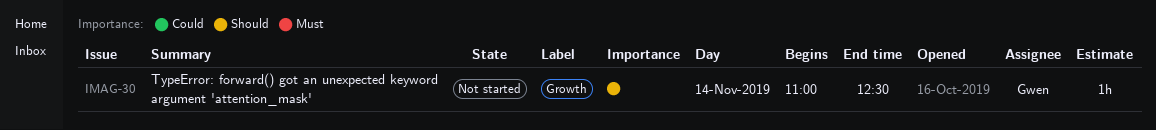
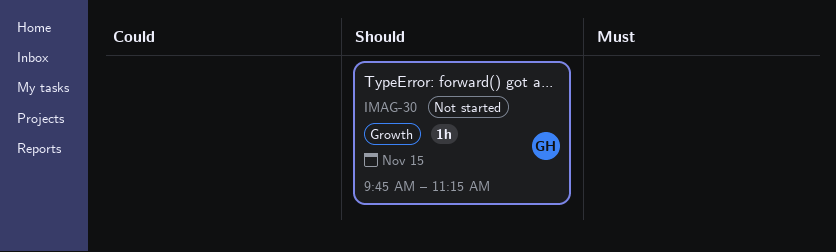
IMAG-30, day: Nov 14 -> Nov 15
IMAG-30, begins: 11:00 -> 09:45
IMAG-30, ends: 12:30 -> 11:15

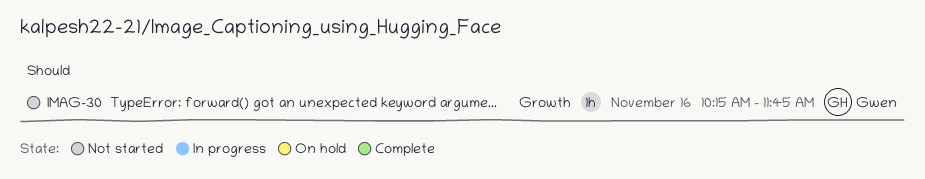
IMAG-30, day: Nov 15 -> Nov 16
IMAG-30, begins: 09:45 -> 10:15
IMAG-30, ends: 11:15 -> 11:45

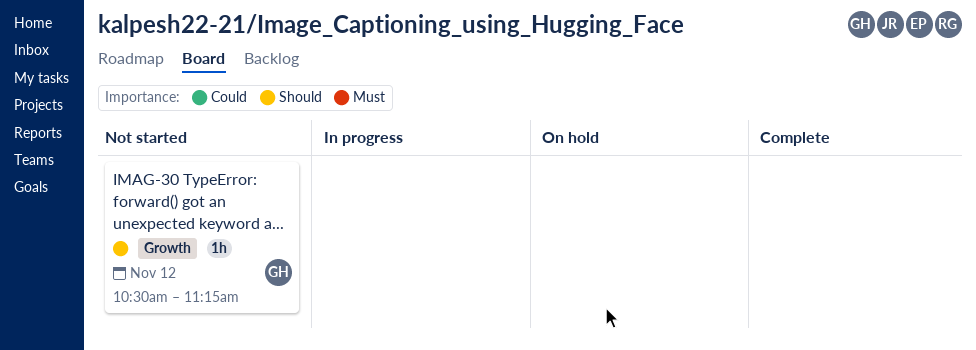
IMAG-30, day: Nov 16 -> Nov 12
IMAG-30, begins: 10:15 -> 10:30
IMAG-30, ends: 11:45 -> 11:15

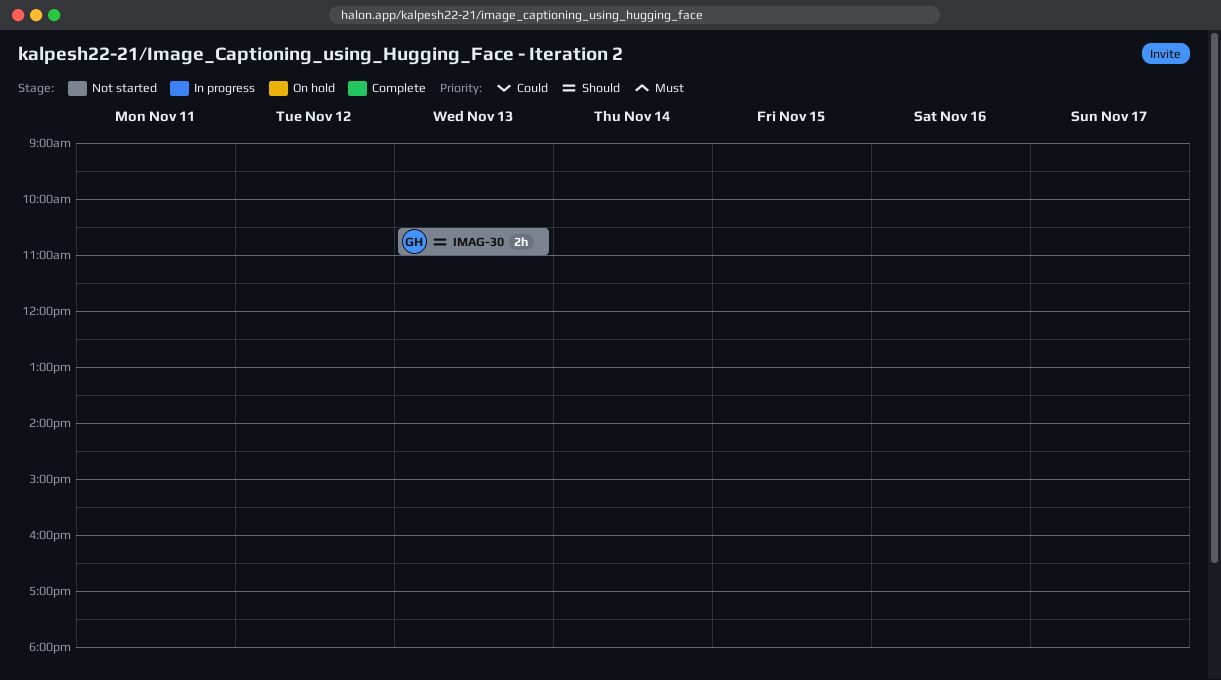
IMAG-30, estimate: 1h -> 2h
IMAG-30, day: Nov 12 -> Nov 13
IMAG-30, ends: 11:15 -> 11:00

